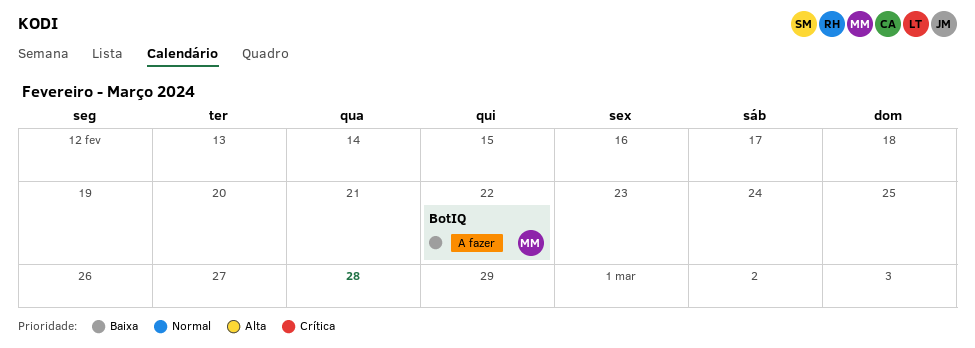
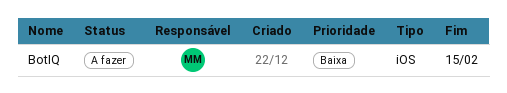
BotIQ, due: Feb 22 -> Feb 15

